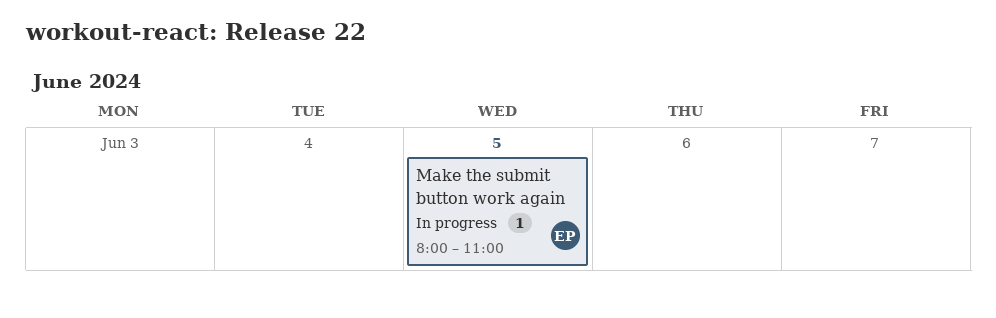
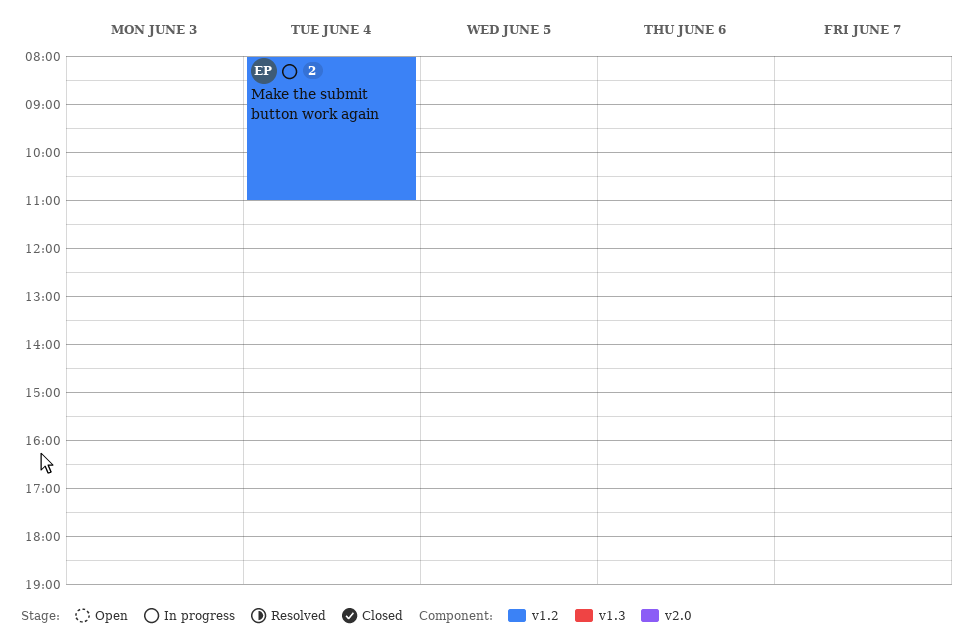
Make the submit button work again, estimate: 1 -> 2
Make the submit button work again, day: Jun 5 -> Jun 4

